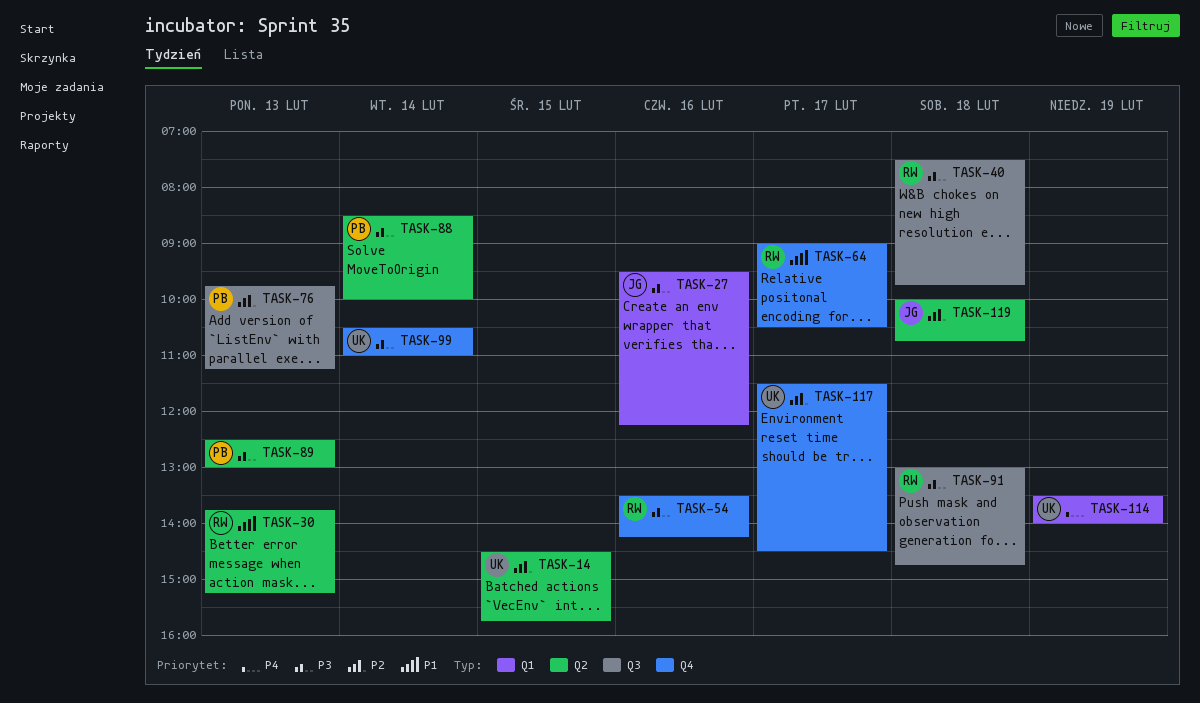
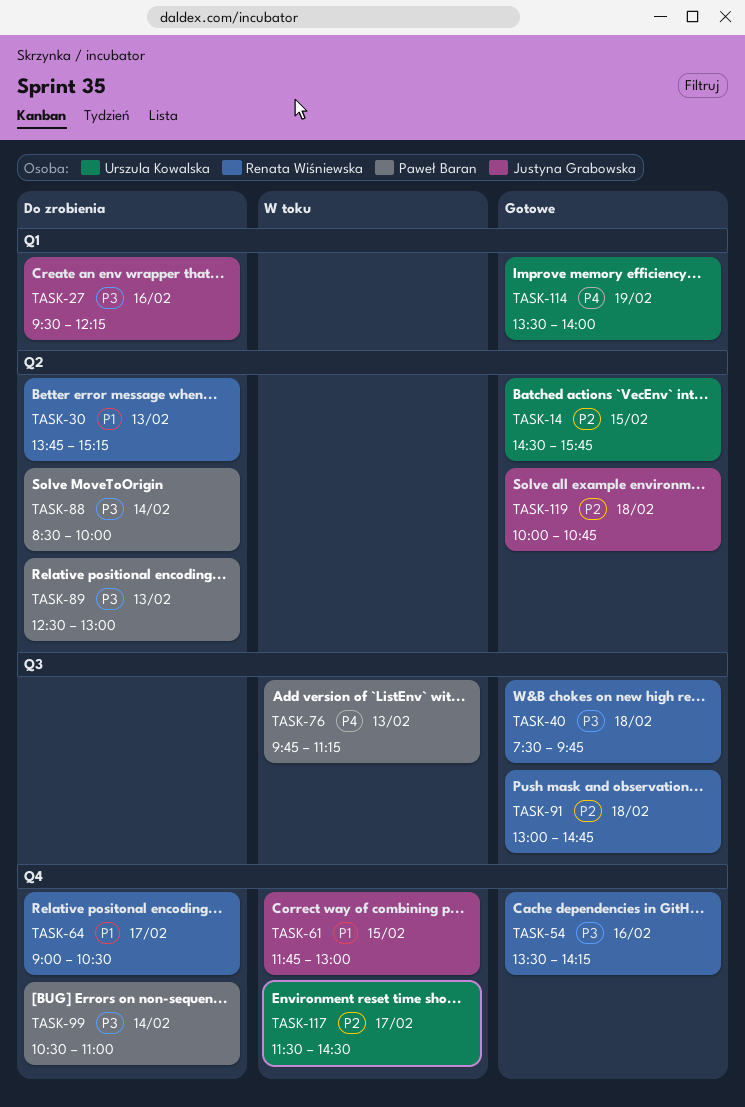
TASK-61: none -> present
TASK-76, priority: P2 -> P4
TASK-91, priority: P3 -> P2
TASK-99, owner: Urszula Kowalska -> Paweł Baran

